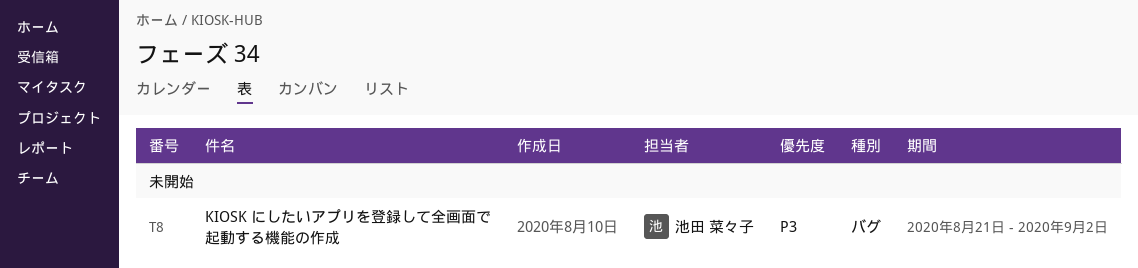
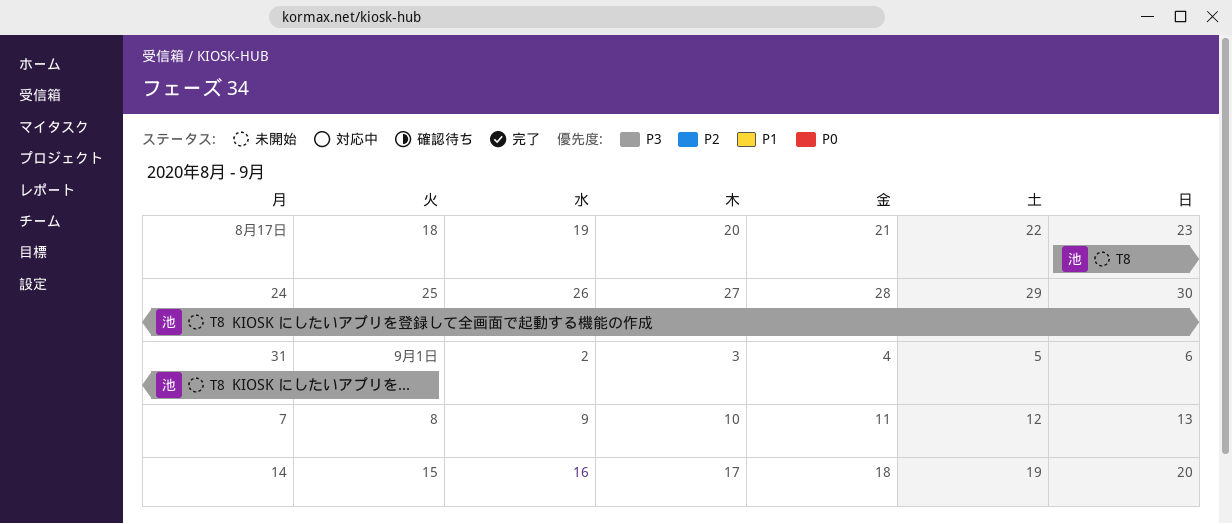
T8, start: Aug 21 -> Aug 23
T8, due: Sep 2 -> Sep 1

